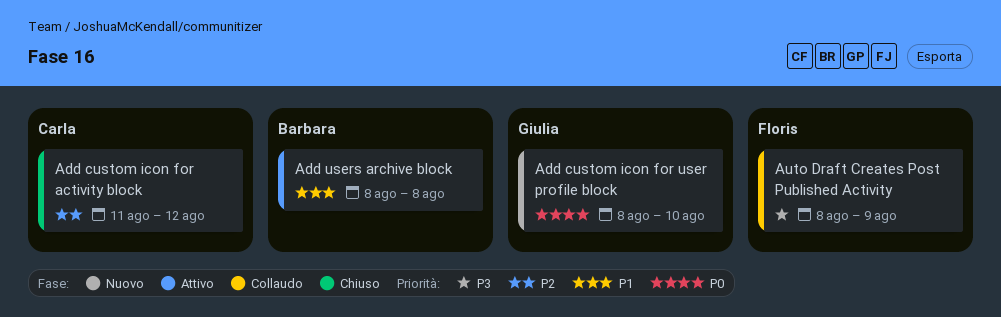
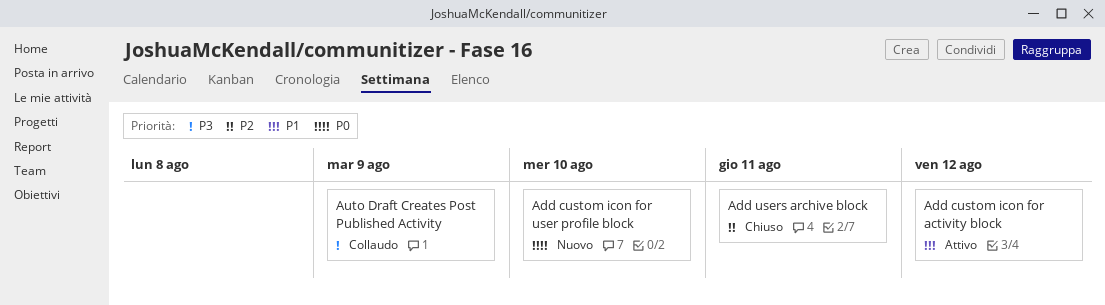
Add custom icon for activity block, status: Chiuso -> Attivo
Add custom icon for activity block, priority: P2 -> P1
Add users archive block, status: Attivo -> Chiuso
Add users archive block, priority: P1 -> P2
Add users archive block, due: Aug 8 -> Aug 11

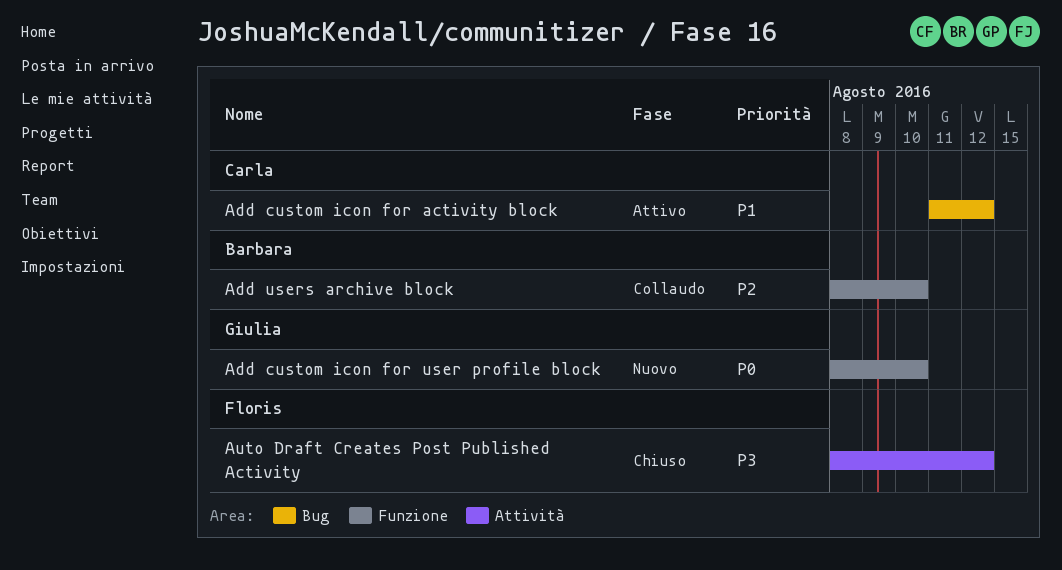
Add users archive block, status: Chiuso -> Collaudo
Add users archive block, due: Aug 11 -> Aug 10
Auto Draft Creates Post Published Activity, status: Collaudo -> Chiuso
Auto Draft Creates Post Published Activity, due: Aug 9 -> Aug 12

